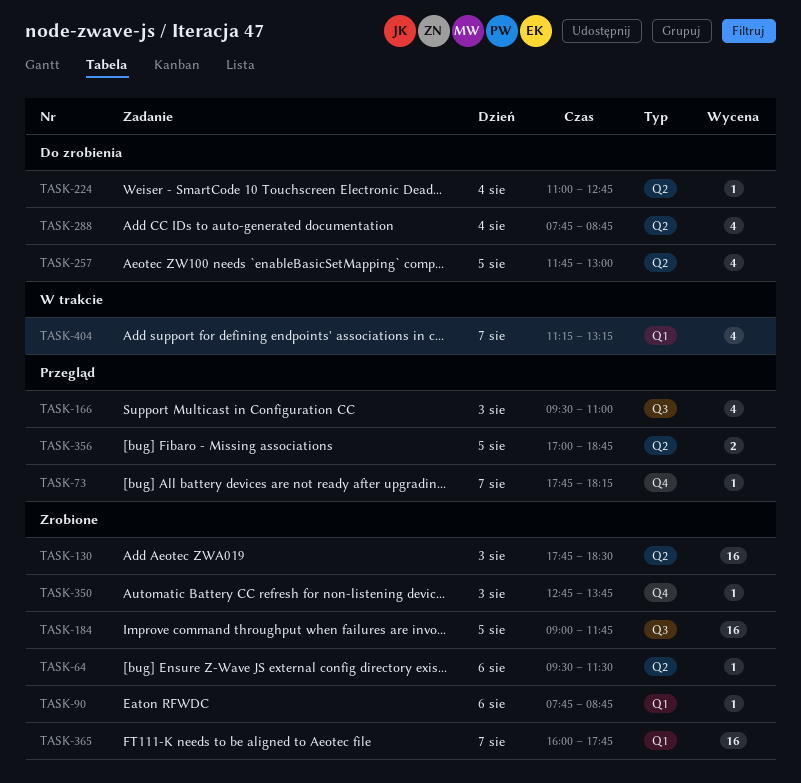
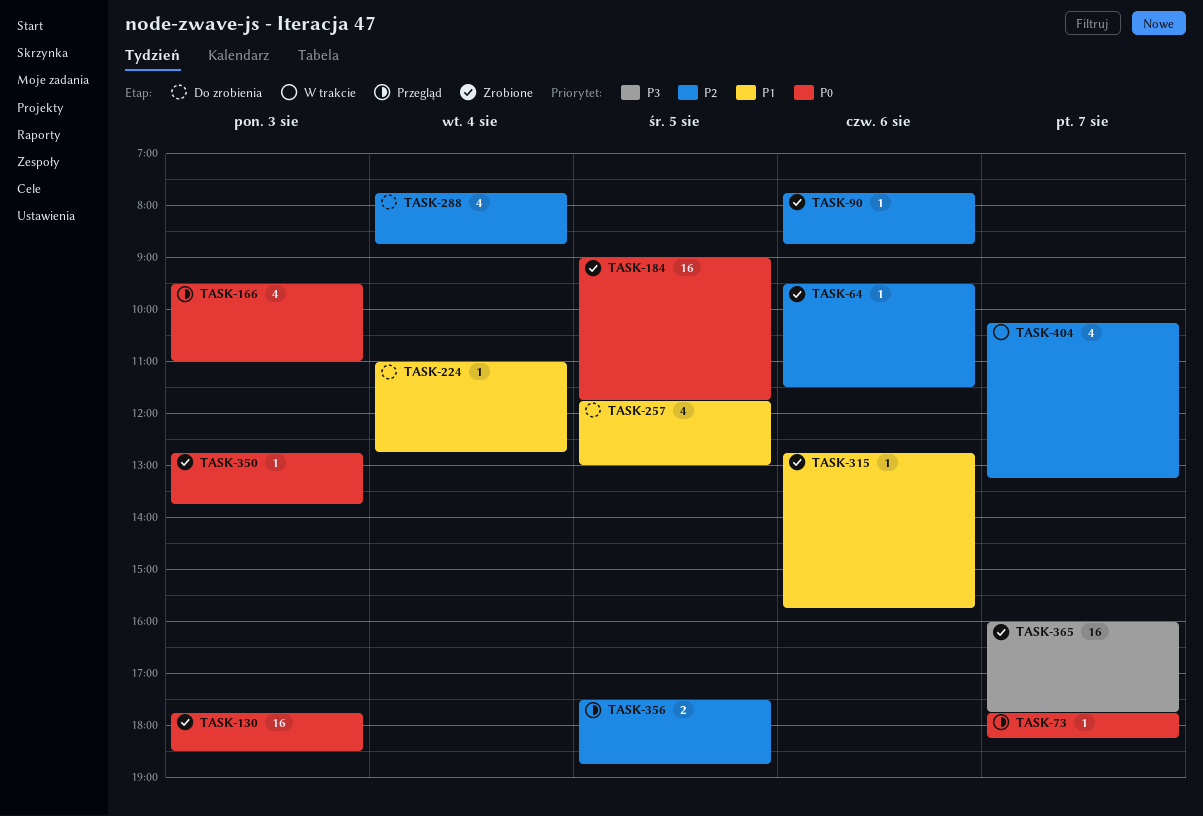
TASK-315: none -> present
TASK-356, begins: 17:00 -> 17:30
TASK-404, begins: 11:15 -> 10:15

